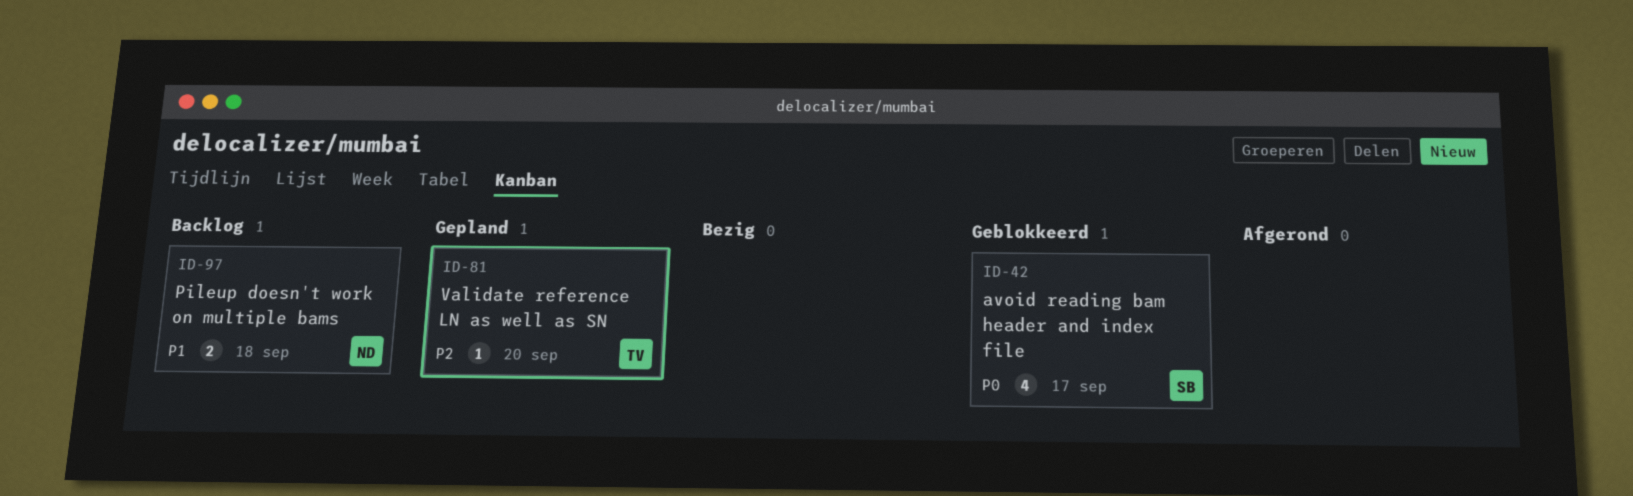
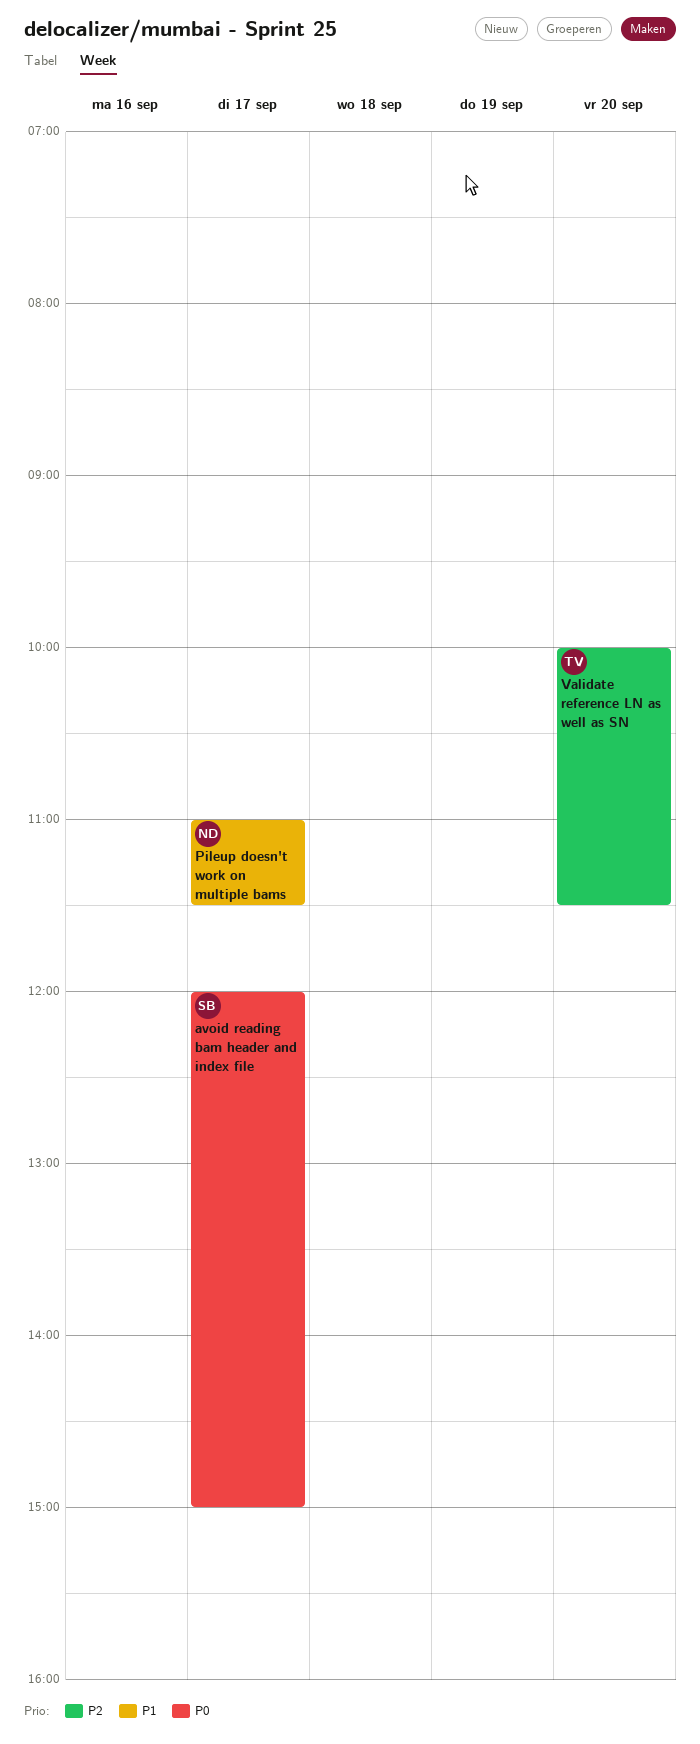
Pileup doesn't work on multiple bams, day: Sep 18 -> Sep 17

